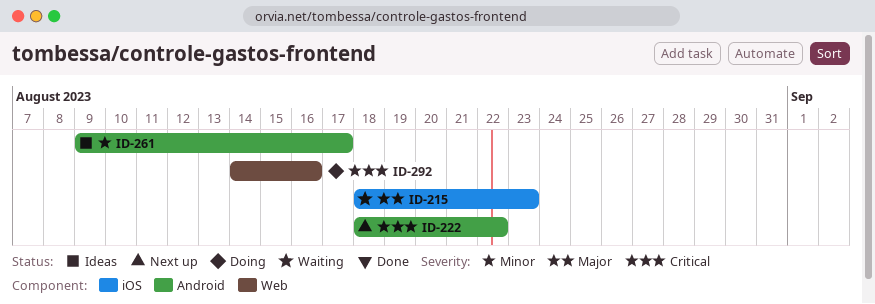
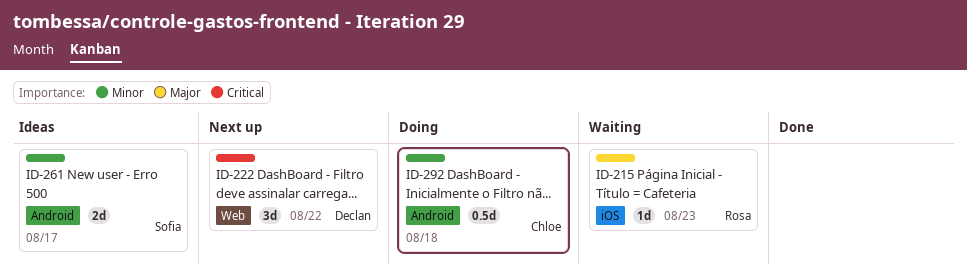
ID-222, label: Android -> Web
ID-292, priority: Critical -> Minor
ID-292, label: Web -> Android
ID-292, due: Aug 16 -> Aug 18

